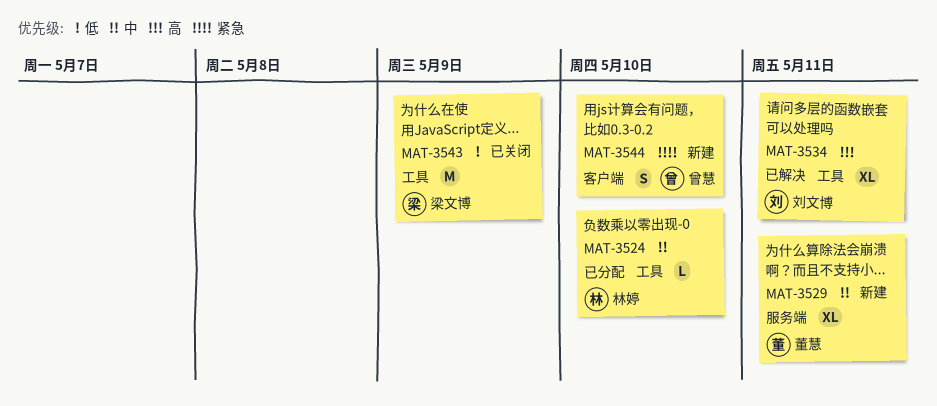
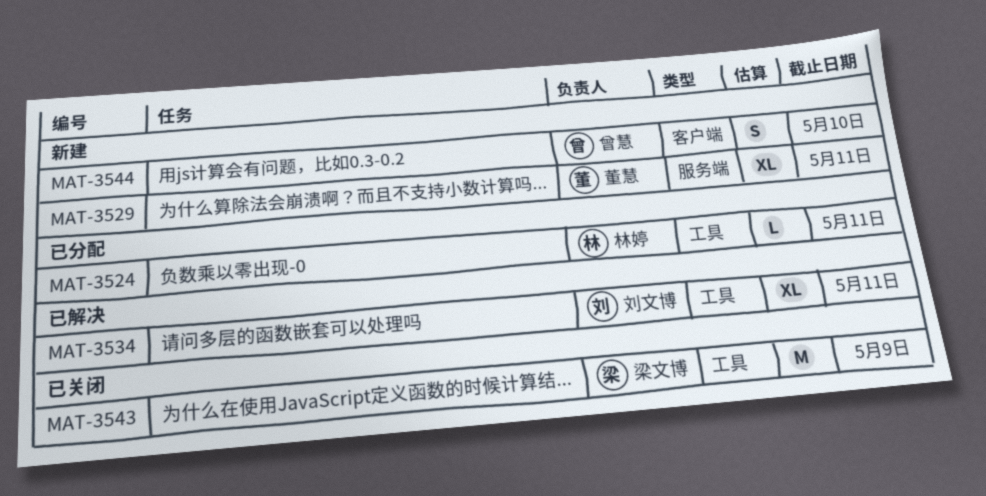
MAT-3524, due: May 10 -> May 11

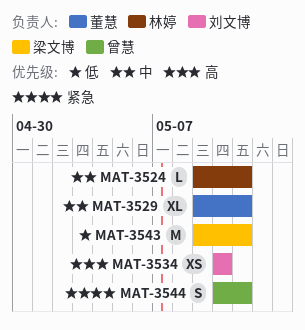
MAT-3534, estimate: XL -> XS
MAT-3534, due: May 11 -> May 10
MAT-3543, due: May 9 -> May 11
MAT-3544, due: May 10 -> May 11

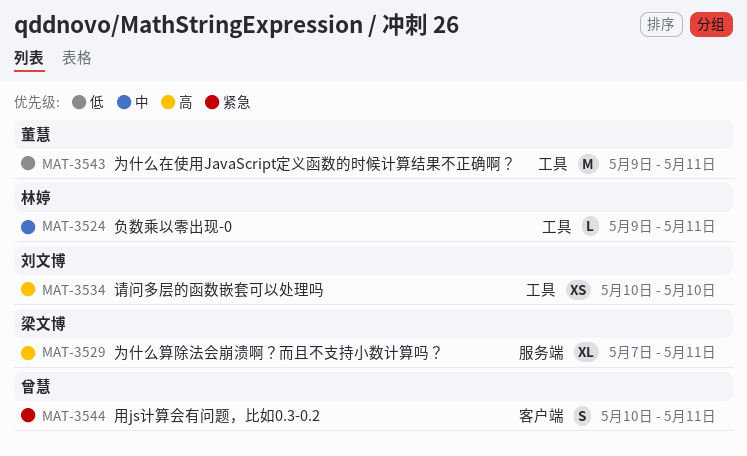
MAT-3529, owner: 董慧 -> 梁文博
MAT-3529, priority: 中 -> 高
MAT-3529, start: May 9 -> May 7
MAT-3543, owner: 梁文博 -> 董慧

